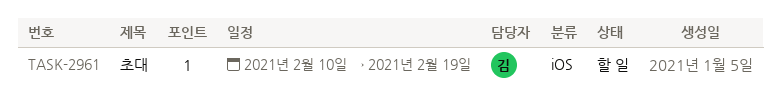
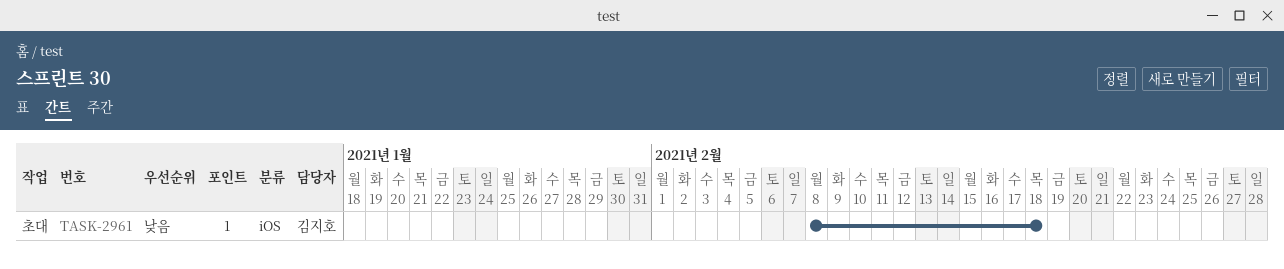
TASK-2961, start: Feb 10 -> Feb 8
TASK-2961, due: Feb 19 -> Feb 18

